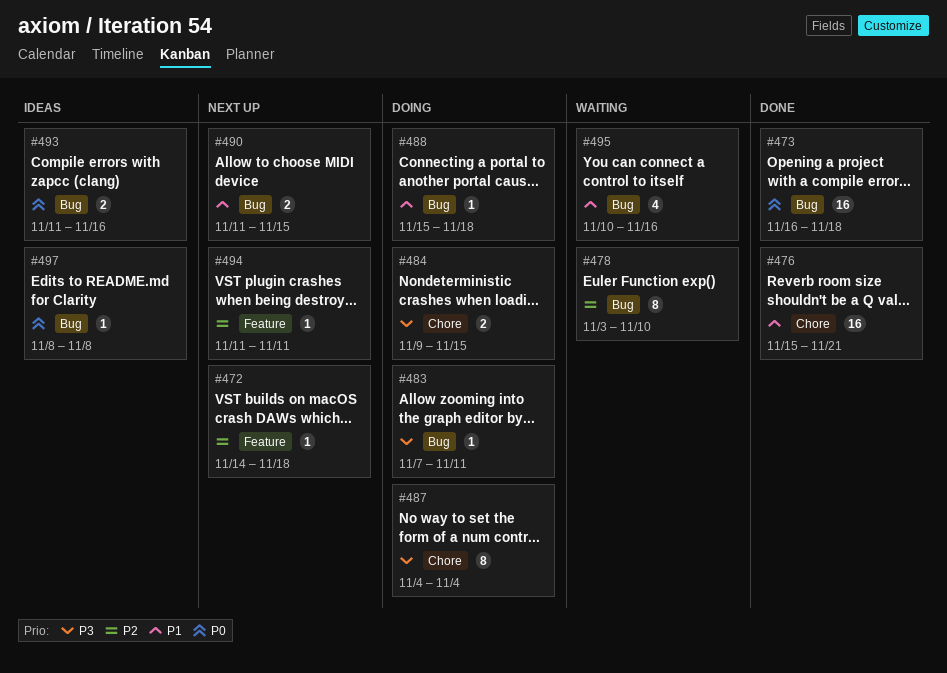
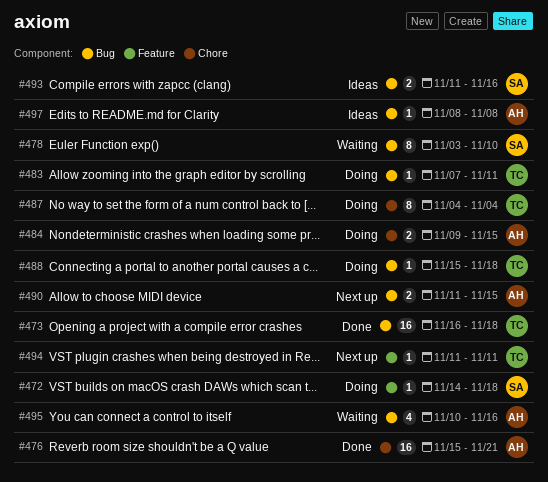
#472, status: Next up -> Doing

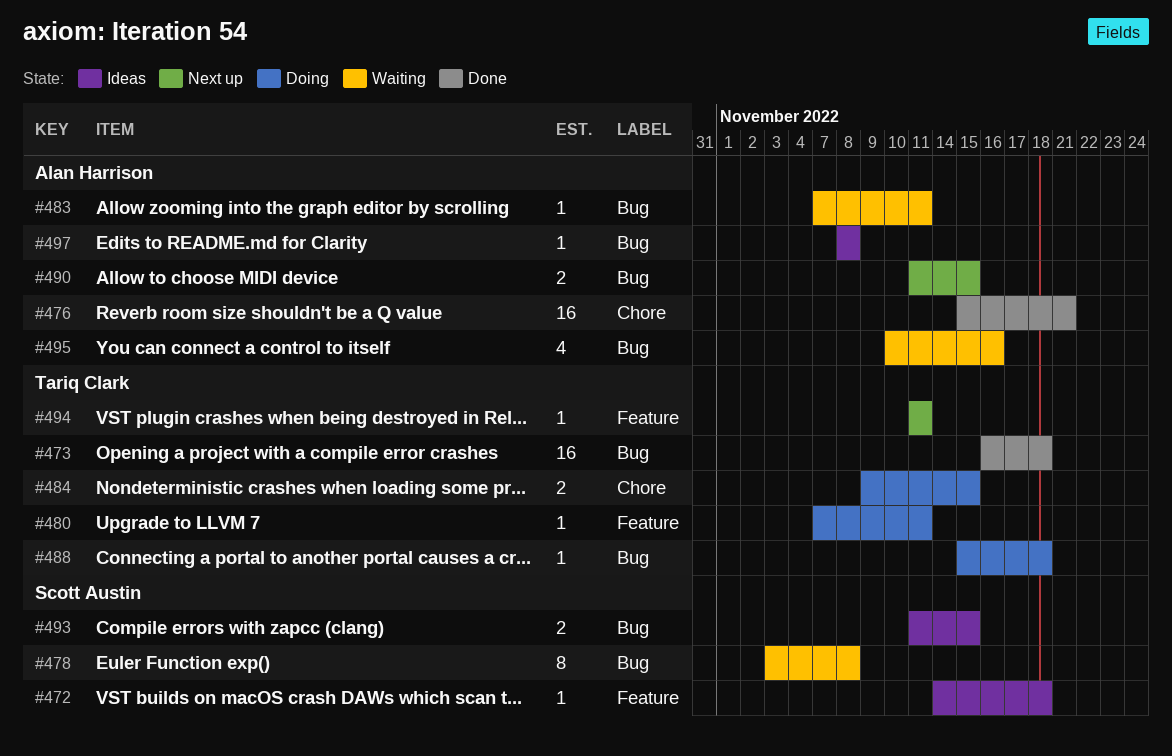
#472, status: Doing -> Ideas
#478, due: Nov 10 -> Nov 8
#480: none -> present
#483, status: Doing -> Waiting
#483, owner: Tariq Clark -> Alan Harrison
#484, owner: Alan Harrison -> Tariq Clark
#487: present -> none
#493, due: Nov 16 -> Nov 15

